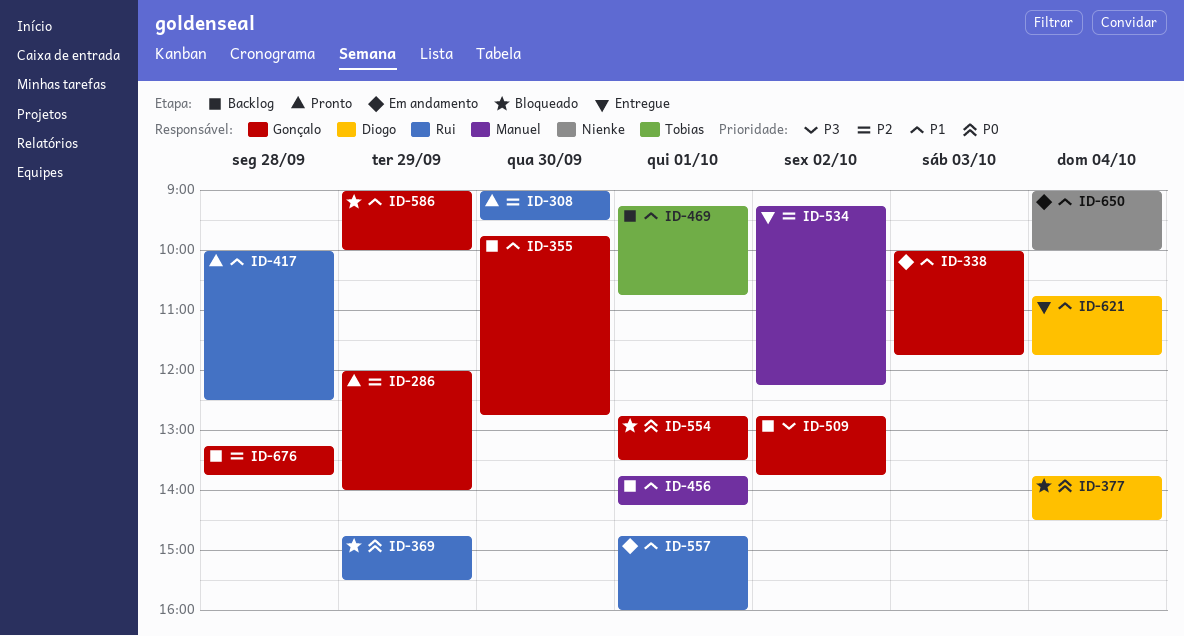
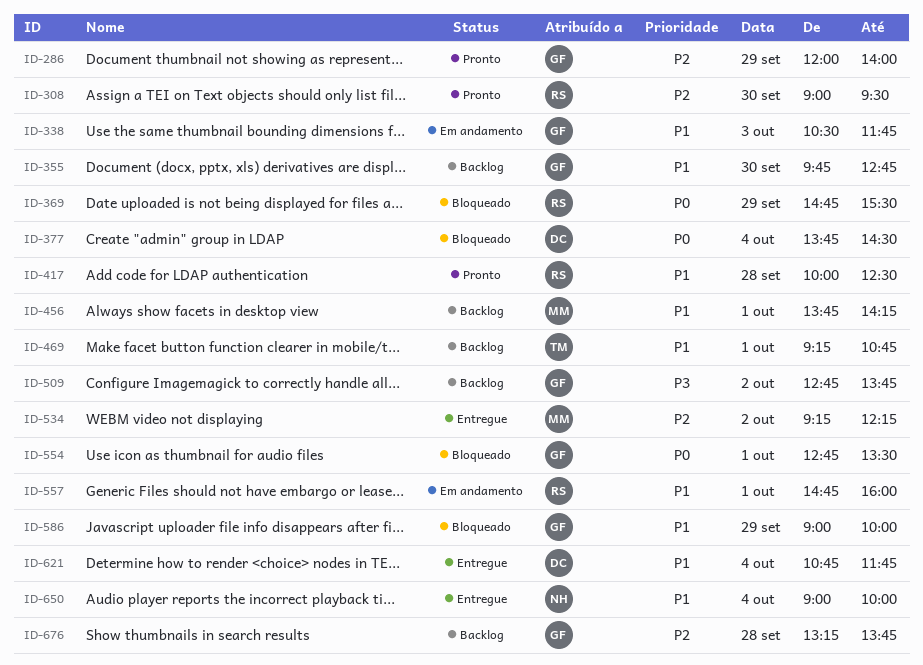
ID-338, begins: 10:00 -> 10:30
ID-650, status: Em andamento -> Entregue

